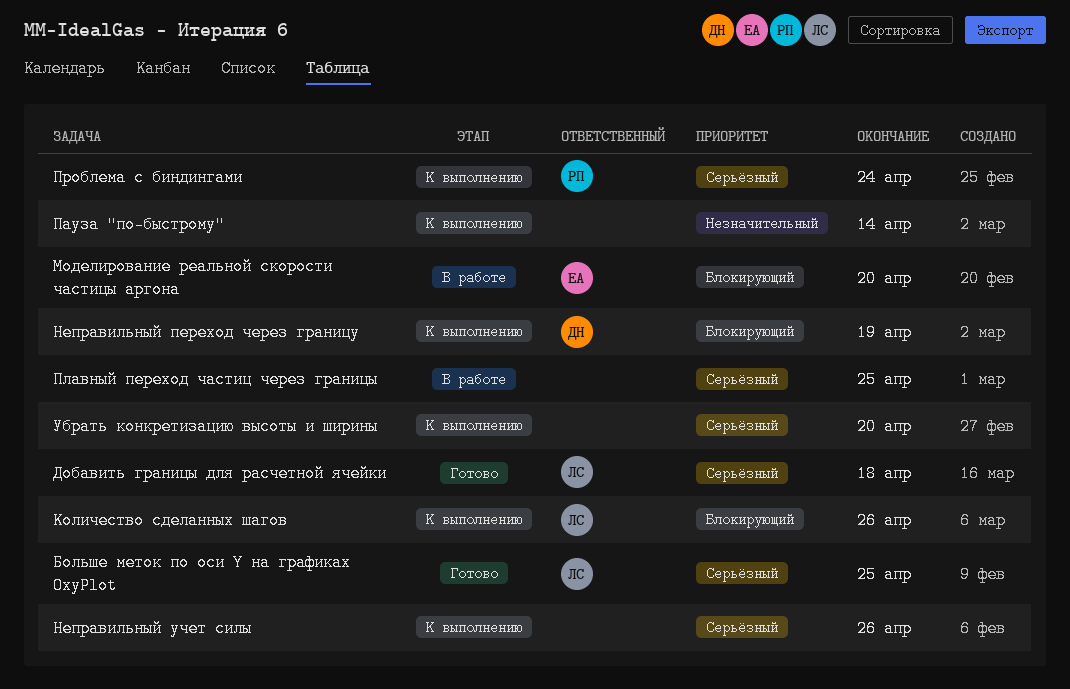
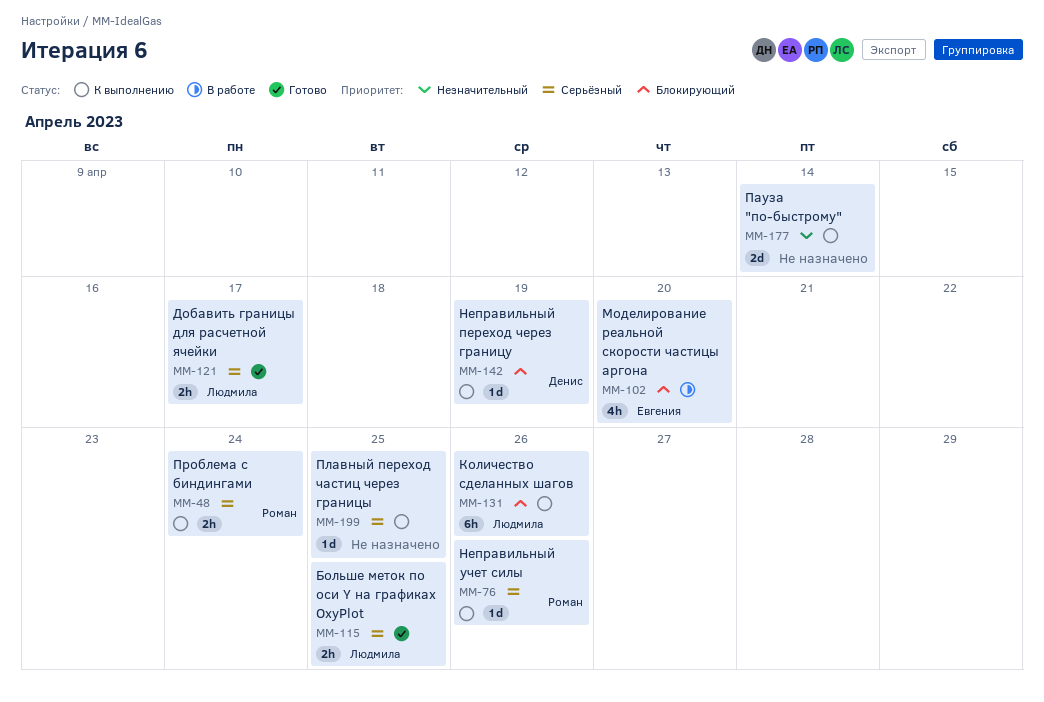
Добавить границы для расчетной ячейки, due: Apr 18 -> Apr 17
Неправильный учет силы, owner: none -> Роман
Плавный переход частиц через границы, status: В работе -> К выполнению
Убрать конкретизацию высоты и ширины: present -> none

